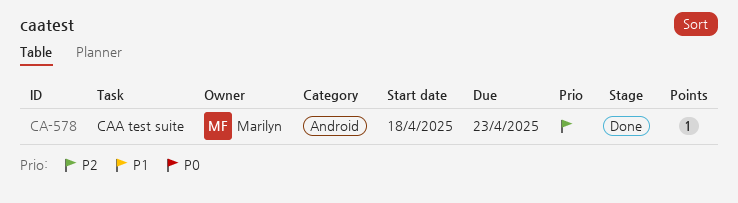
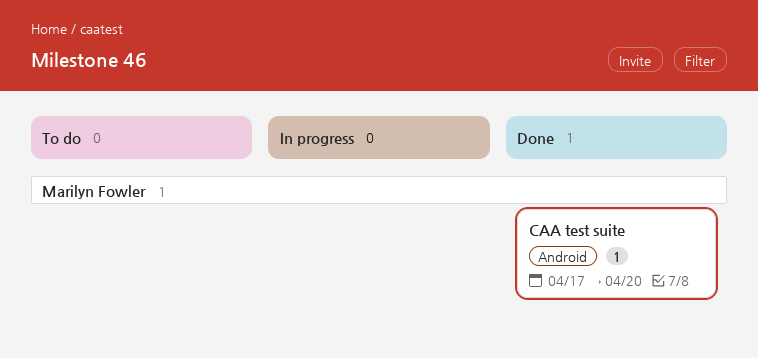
CAA test suite, start: Apr 18 -> Apr 17
CAA test suite, due: Apr 23 -> Apr 20

